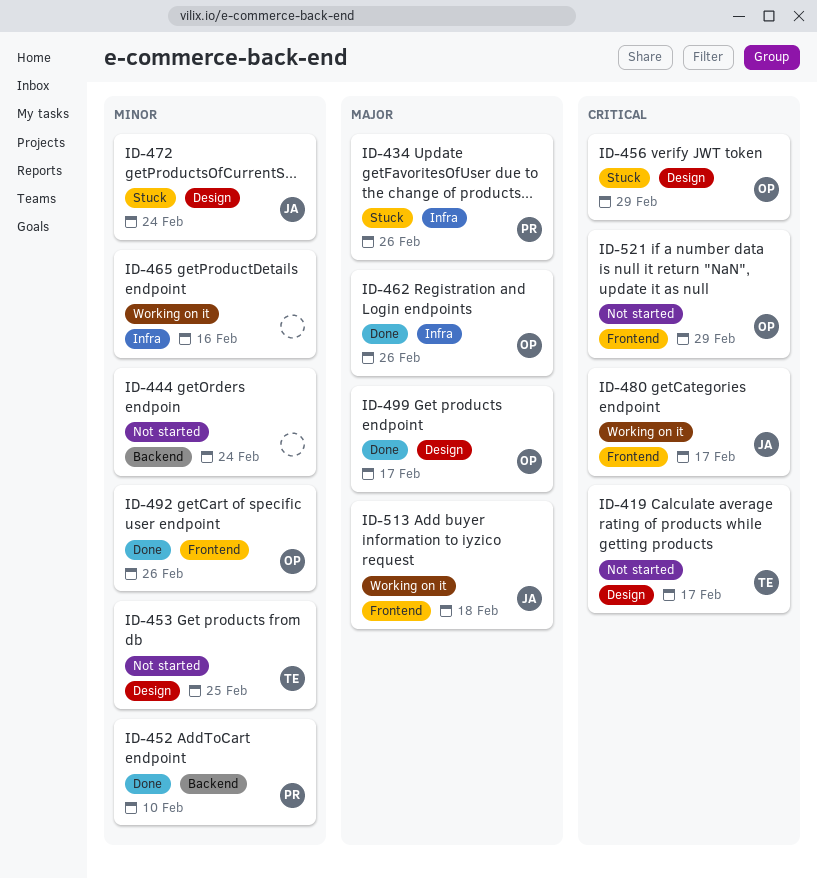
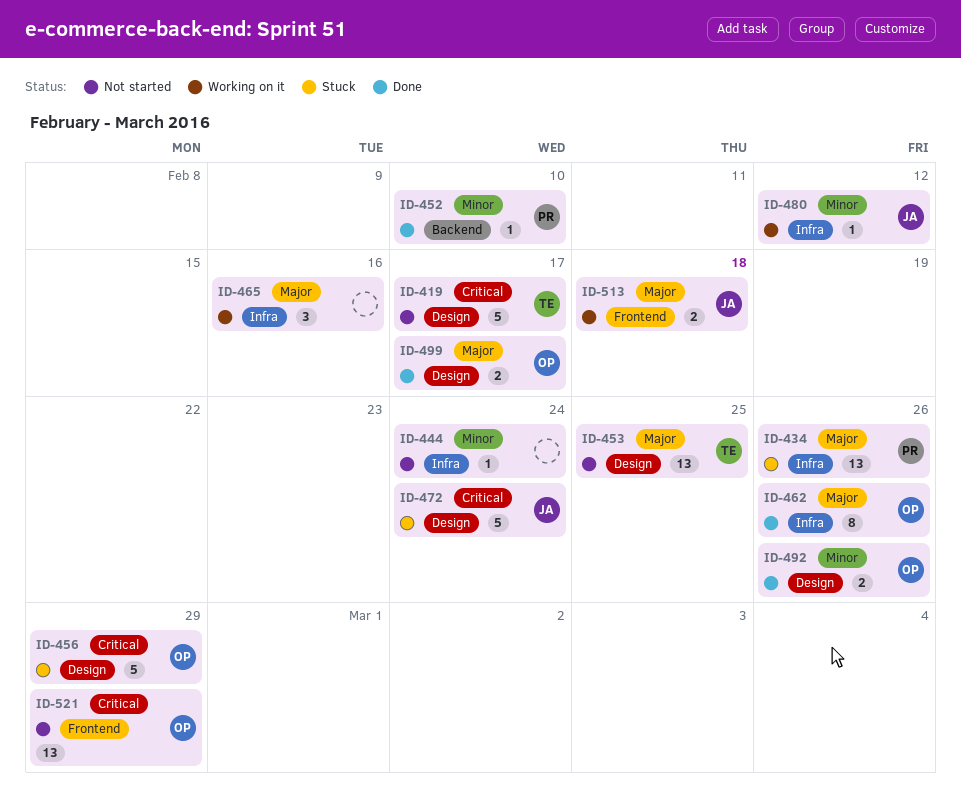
ID-444, label: Backend -> Infra
ID-453, priority: Minor -> Major
ID-465, priority: Minor -> Major
ID-472, priority: Minor -> Critical
ID-480, priority: Critical -> Minor
ID-480, label: Frontend -> Infra
ID-480, due: Feb 17 -> Feb 12
ID-492, label: Frontend -> Design

